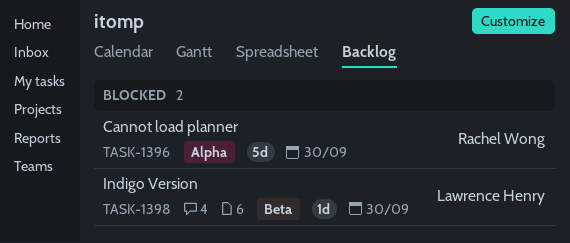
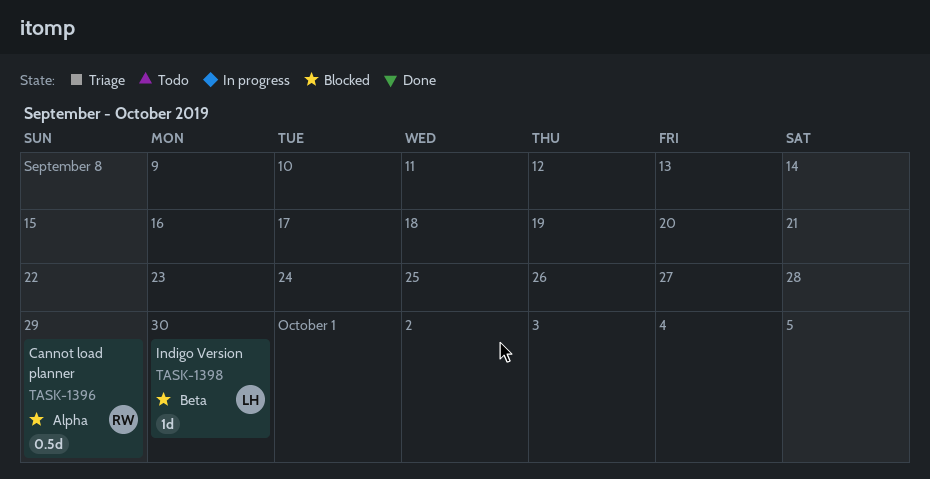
TASK-1396, estimate: 5d -> 0.5d
TASK-1396, due: Sep 30 -> Sep 29

